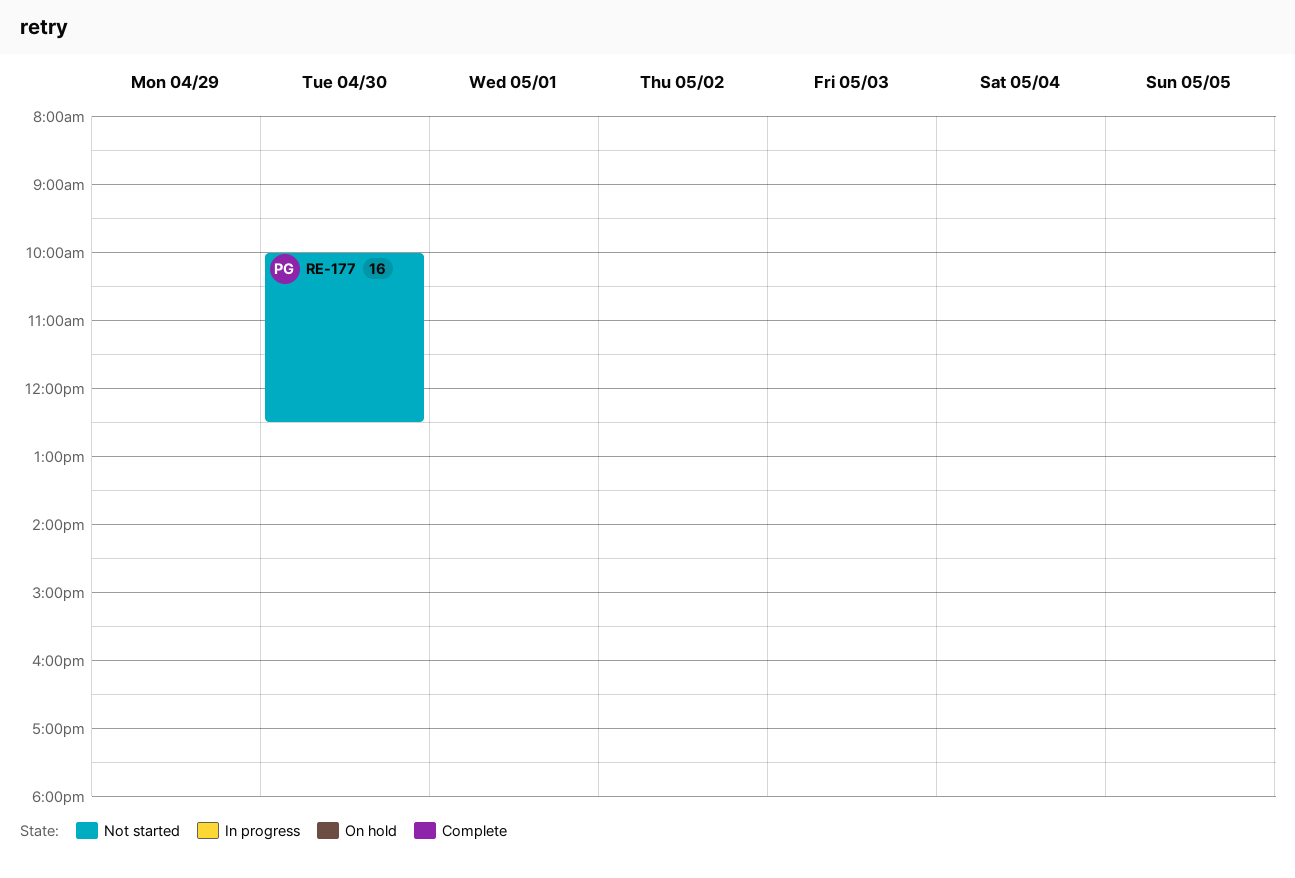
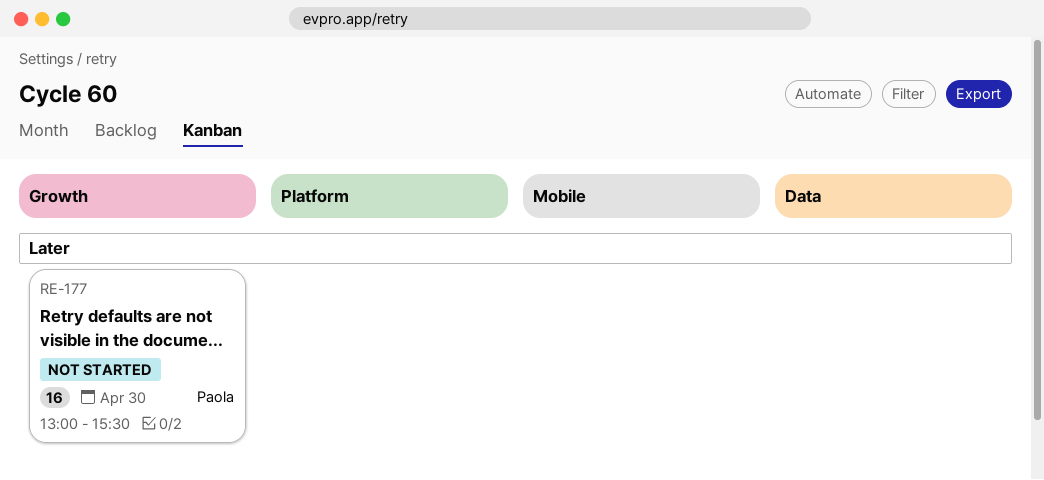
RE-177, begins: 10:00 -> 13:00
RE-177, ends: 12:30 -> 15:30

